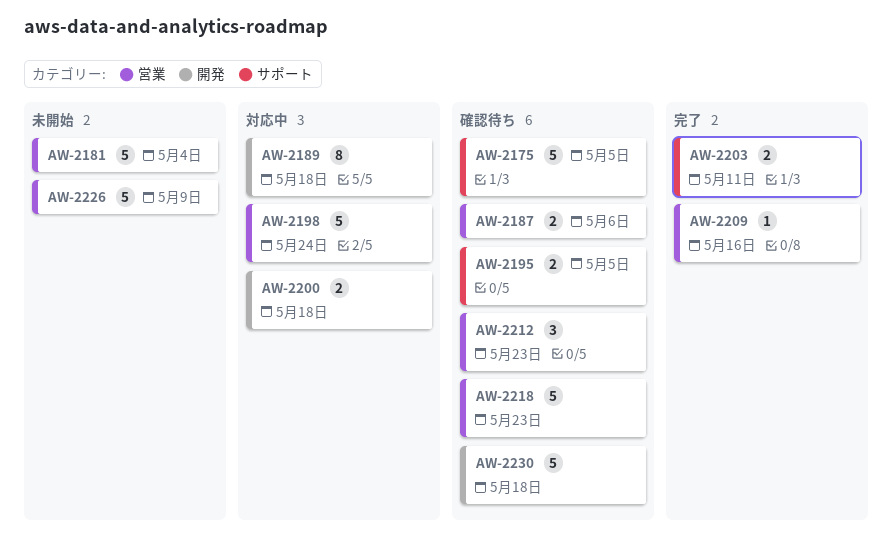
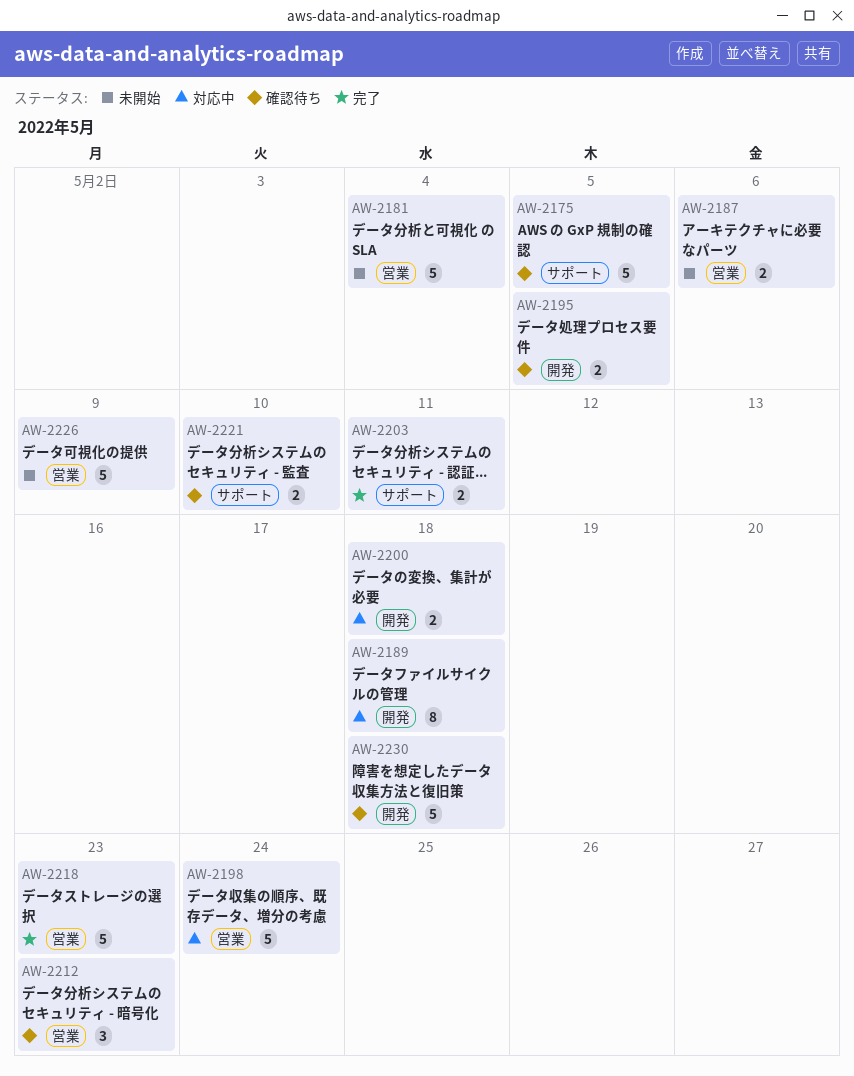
AW-2187, status: 確認待ち -> 未開始
AW-2195, label: サポート -> 開発
AW-2209: present -> none
AW-2218, status: 確認待ち -> 完了
AW-2221: none -> present

